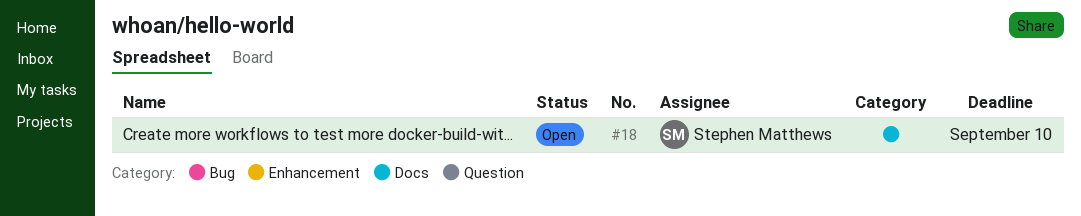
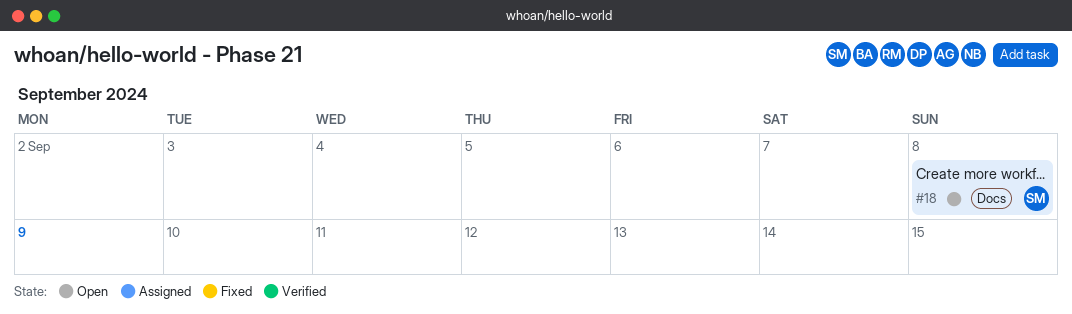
#18, due: Sep 10 -> Sep 8

